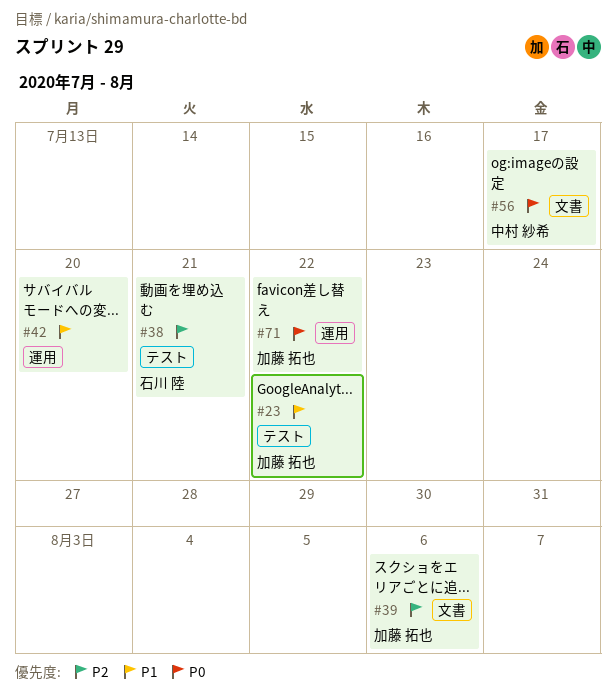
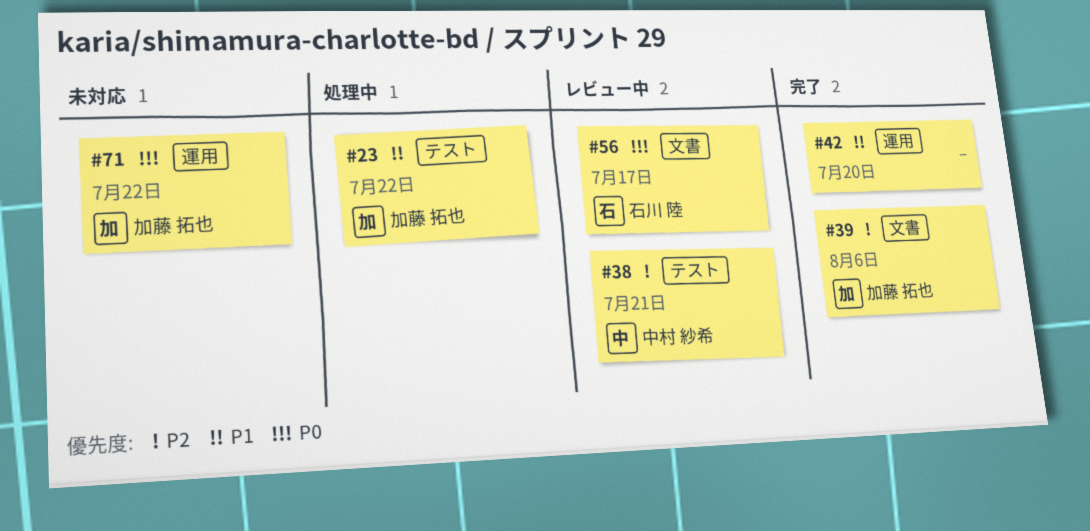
#38, owner: 石川 陸 -> 中村 紗希
#56, owner: 中村 紗希 -> 石川 陸

